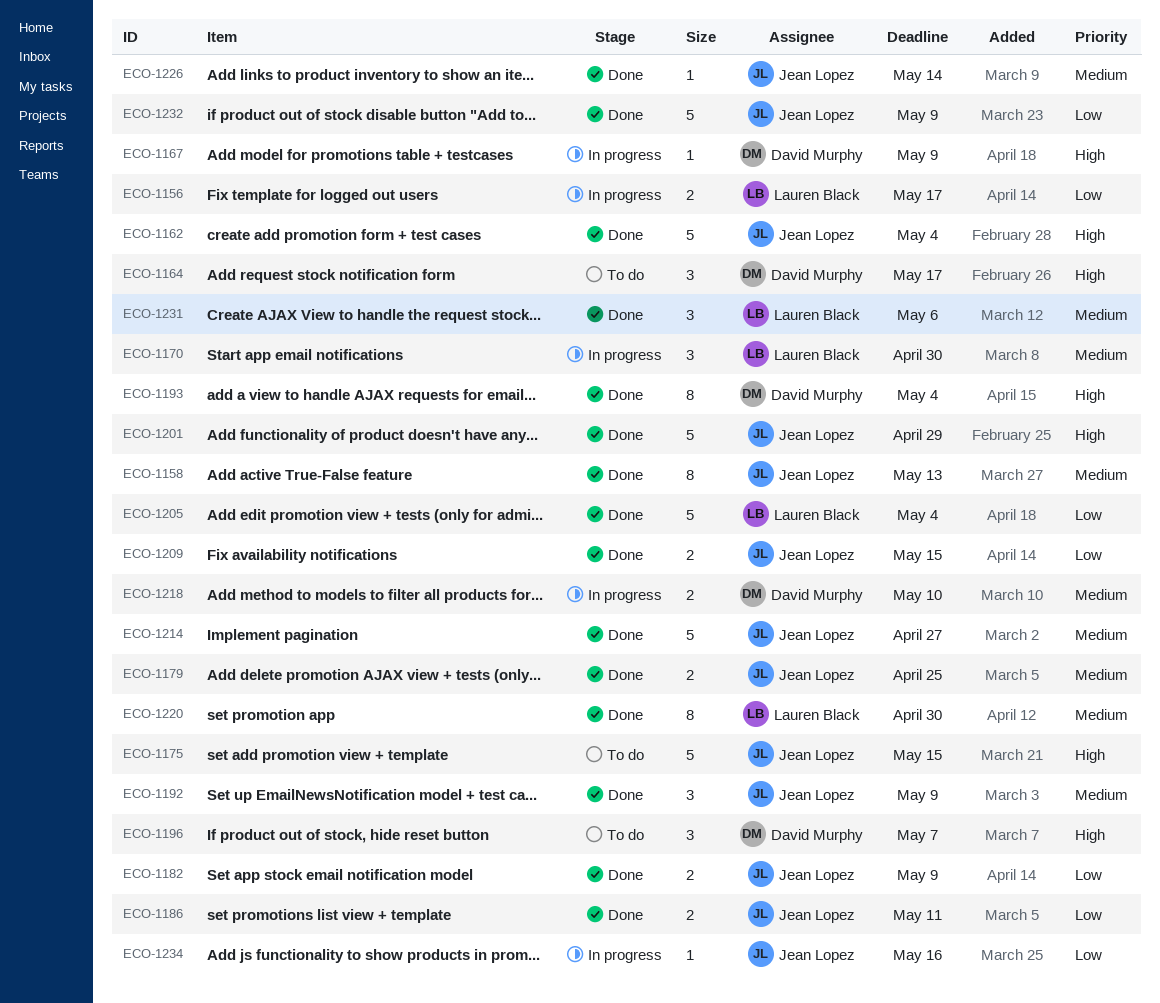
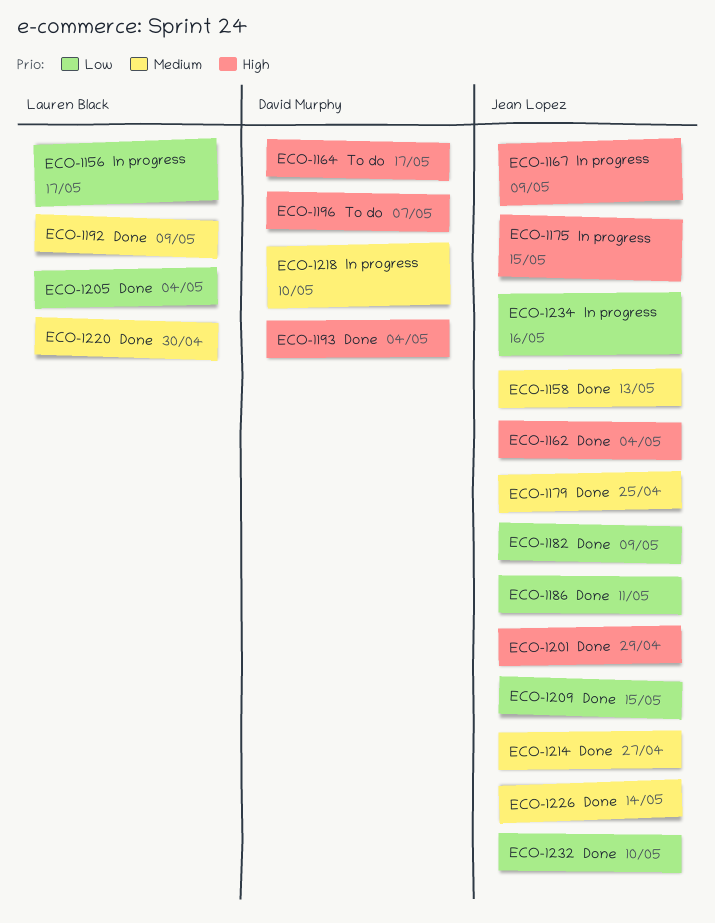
ECO-1167, owner: David Murphy -> Jean Lopez
ECO-1170: present -> none
ECO-1175, status: To do -> In progress
ECO-1192, owner: Jean Lopez -> Lauren Black
ECO-1231: present -> none
ECO-1232, due: May 9 -> May 10

